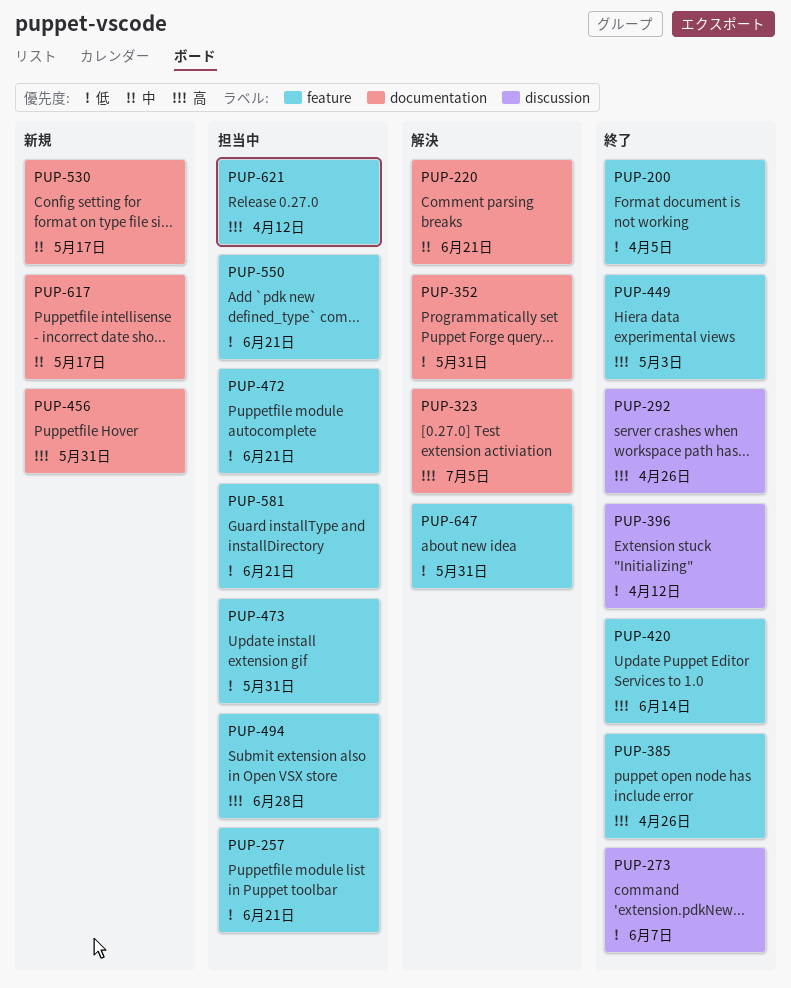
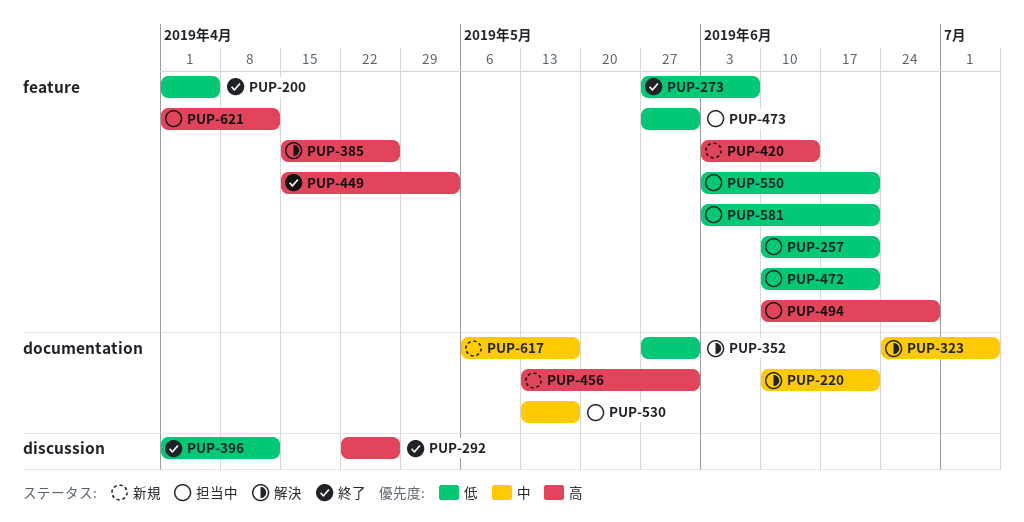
PUP-273, label: discussion -> feature
PUP-323, priority: 高 -> 中
PUP-385, status: 終了 -> 解決
PUP-420, status: 終了 -> 新規
PUP-530, status: 新規 -> 担当中
PUP-647: present -> none

